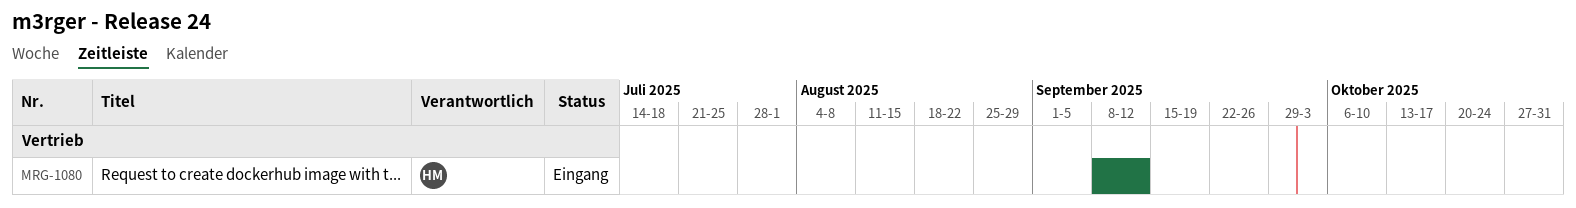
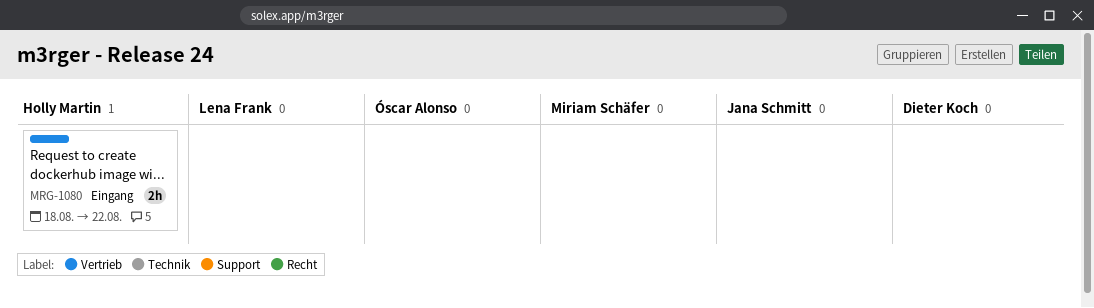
MRG-1080, start: Sep 8 -> Aug 18
MRG-1080, due: Sep 12 -> Aug 22

